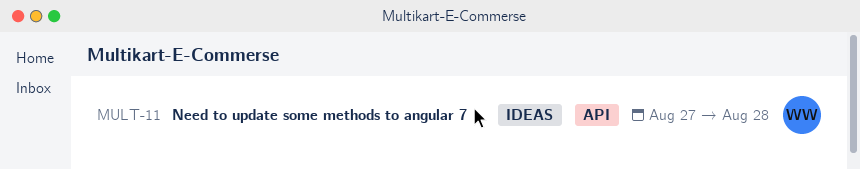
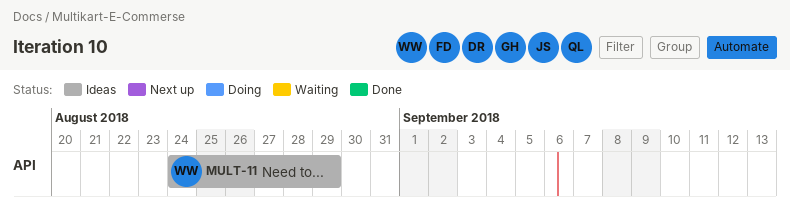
MULT-11, start: Aug 27 -> Aug 24
MULT-11, due: Aug 28 -> Aug 29

